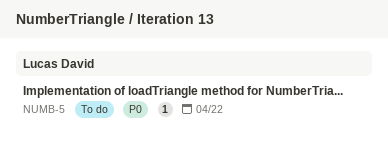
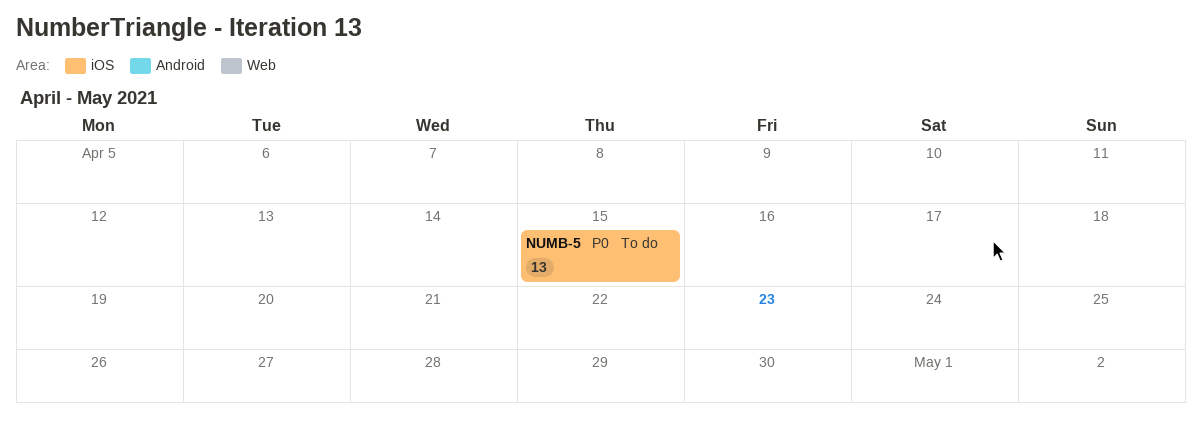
NUMB-5, estimate: 1 -> 13
NUMB-5, due: Apr 22 -> Apr 15

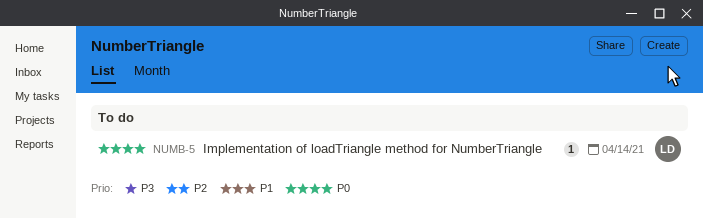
NUMB-5, estimate: 13 -> 1
NUMB-5, due: Apr 15 -> Apr 14

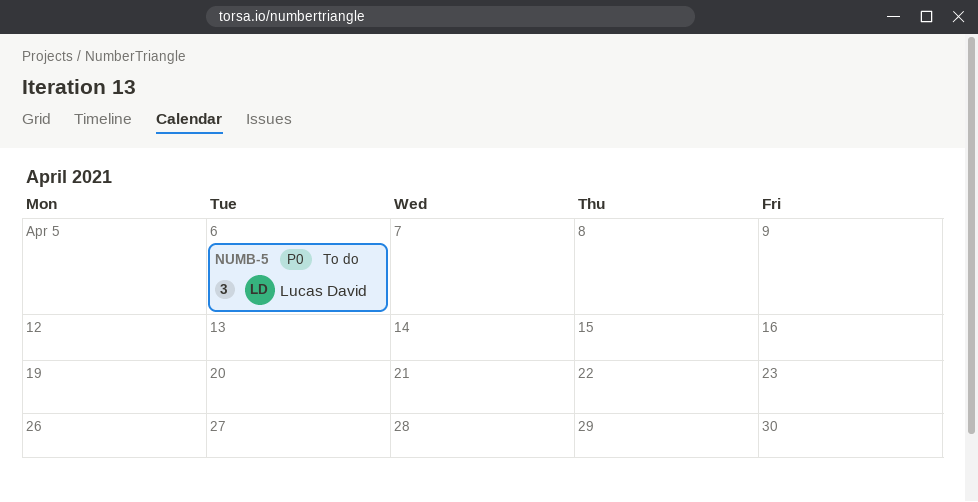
NUMB-5, estimate: 1 -> 3
NUMB-5, due: Apr 14 -> Apr 6

